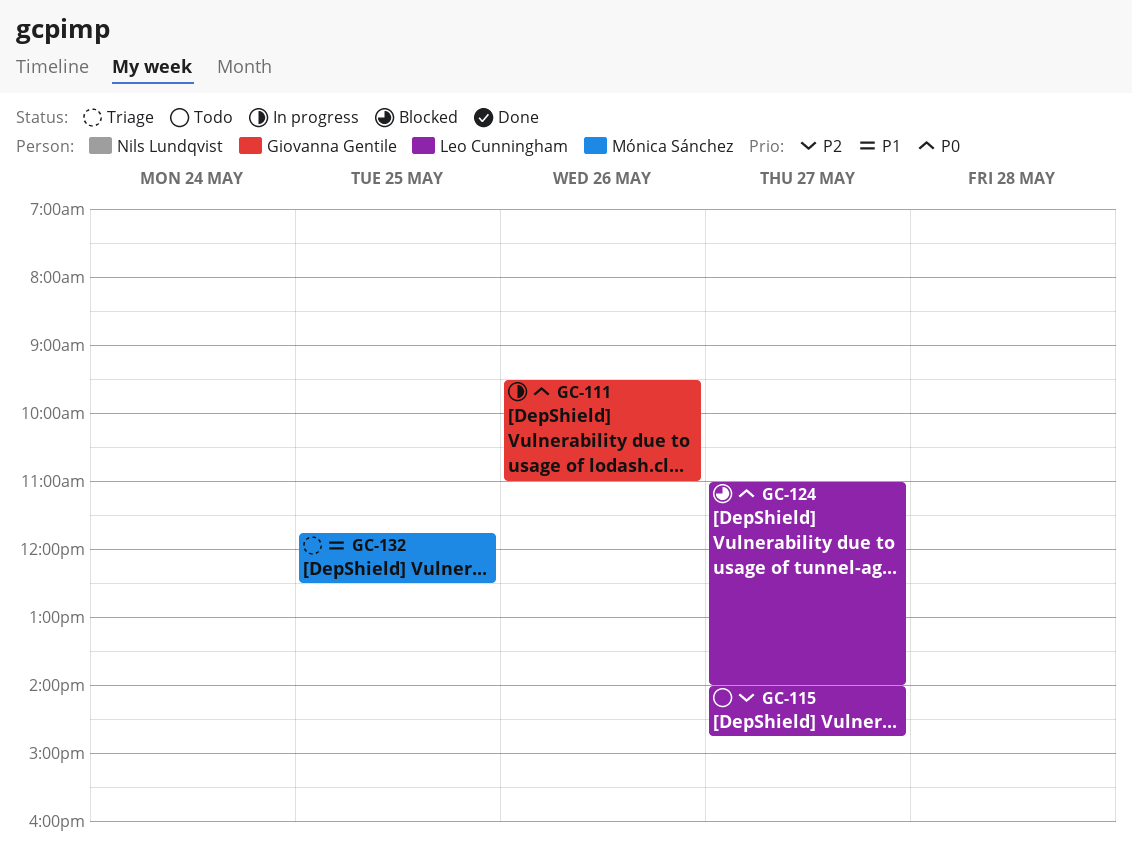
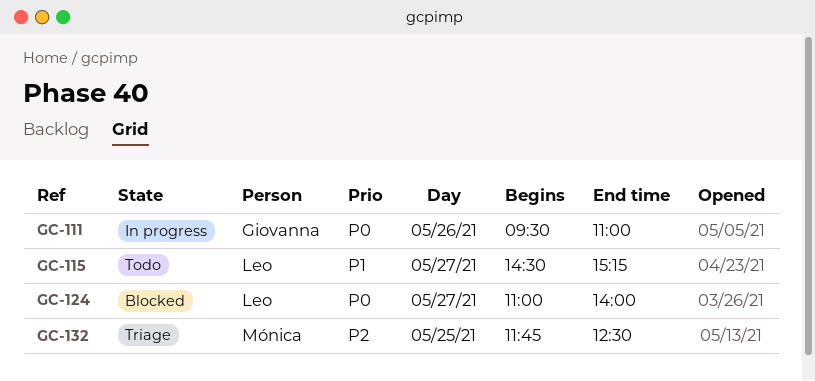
GC-115, priority: P2 -> P1
GC-115, begins: 14:00 -> 14:30
GC-115, ends: 14:45 -> 15:15
GC-132, priority: P1 -> P2

